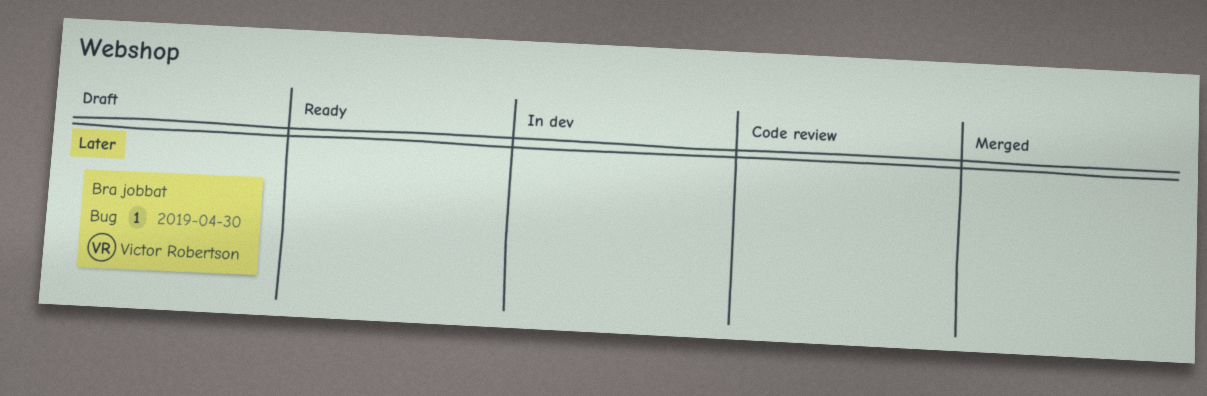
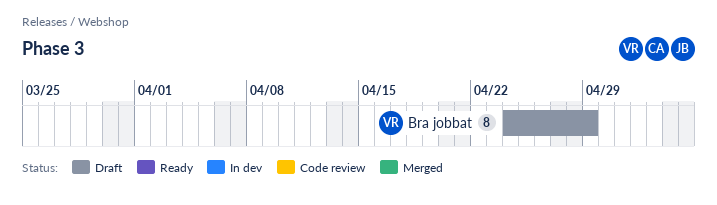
Bra jobbat, estimate: 1 -> 8
Bra jobbat, due: Apr 30 -> Apr 29

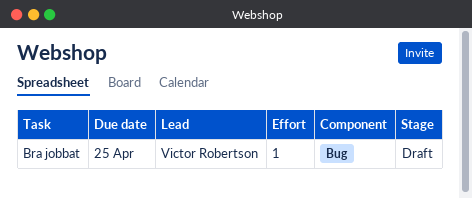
Bra jobbat, estimate: 8 -> 1
Bra jobbat, due: Apr 29 -> Apr 25

